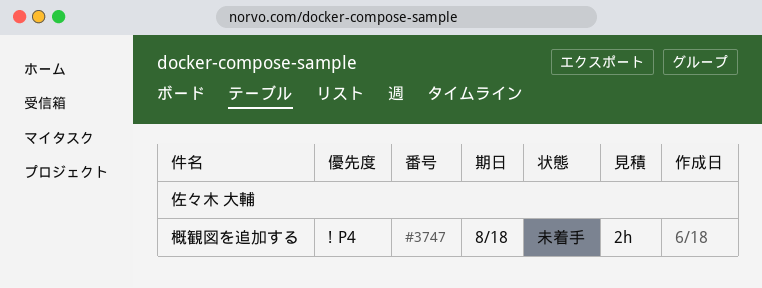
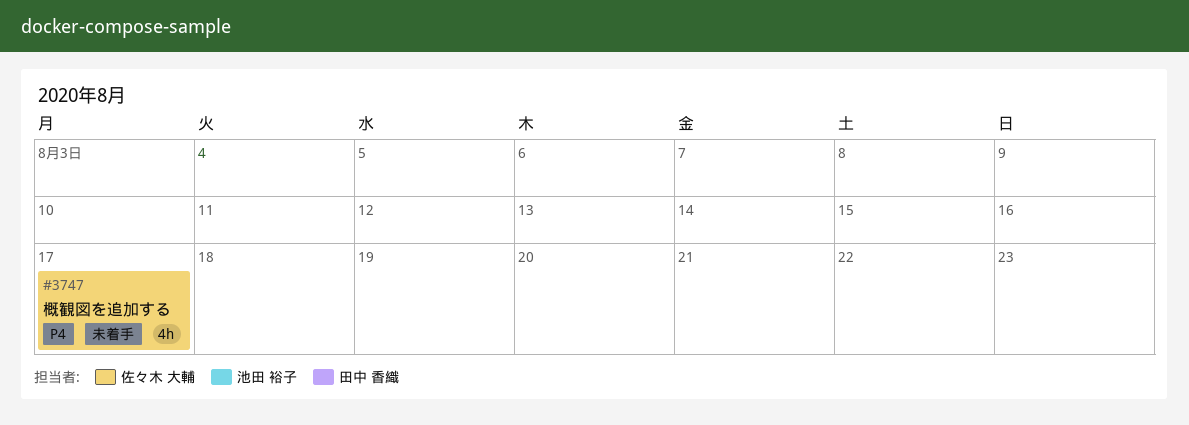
#3747, estimate: 2h -> 4h
#3747, due: Aug 18 -> Aug 17

